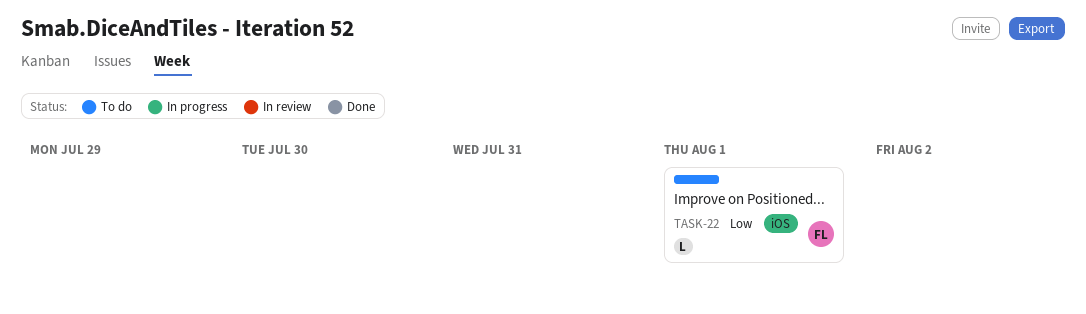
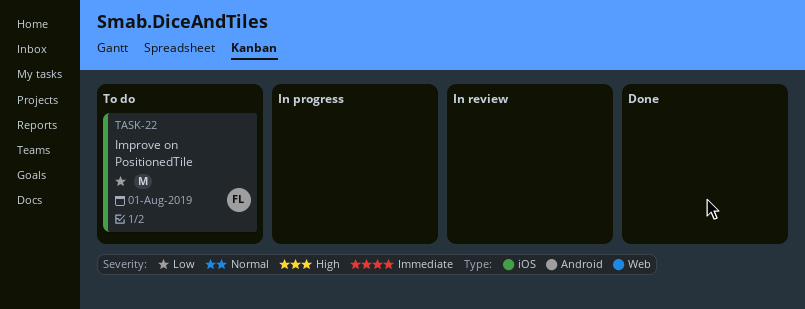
TASK-22, estimate: L -> M

